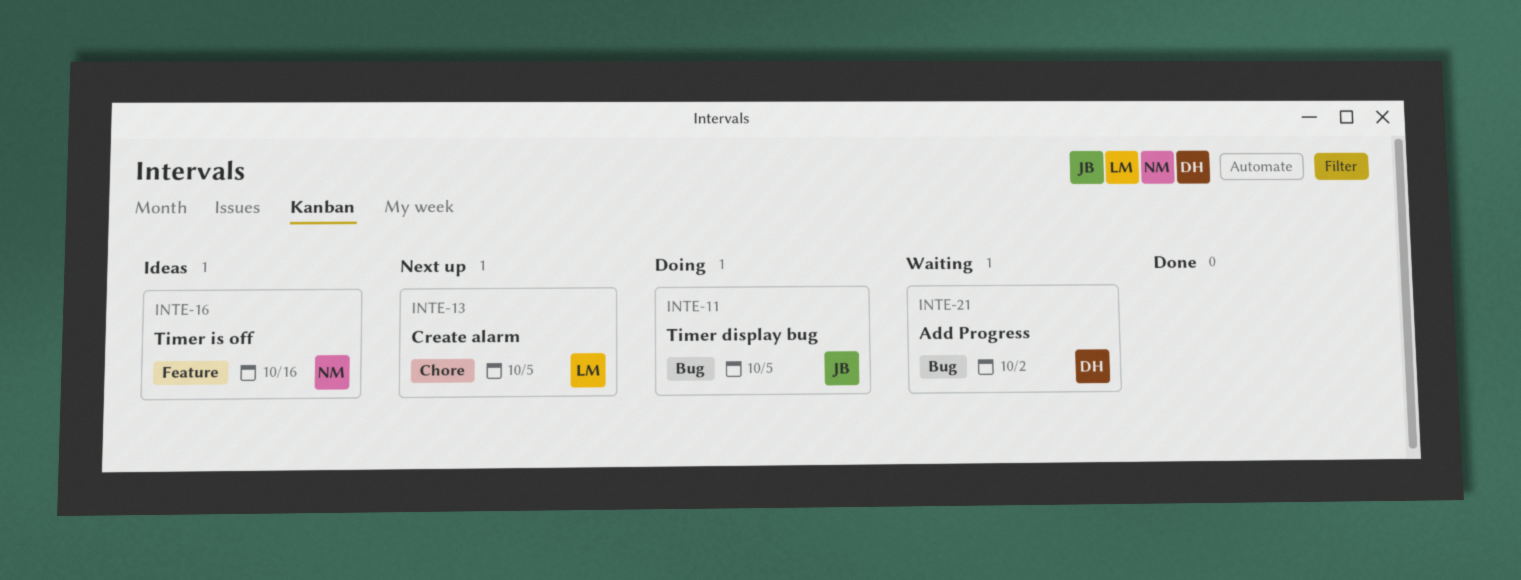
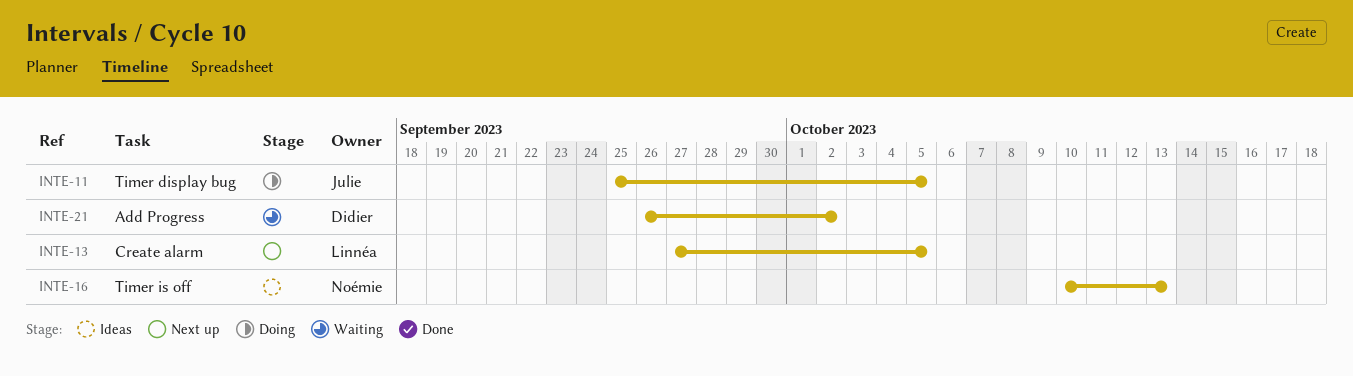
INTE-16, due: Oct 16 -> Oct 13

